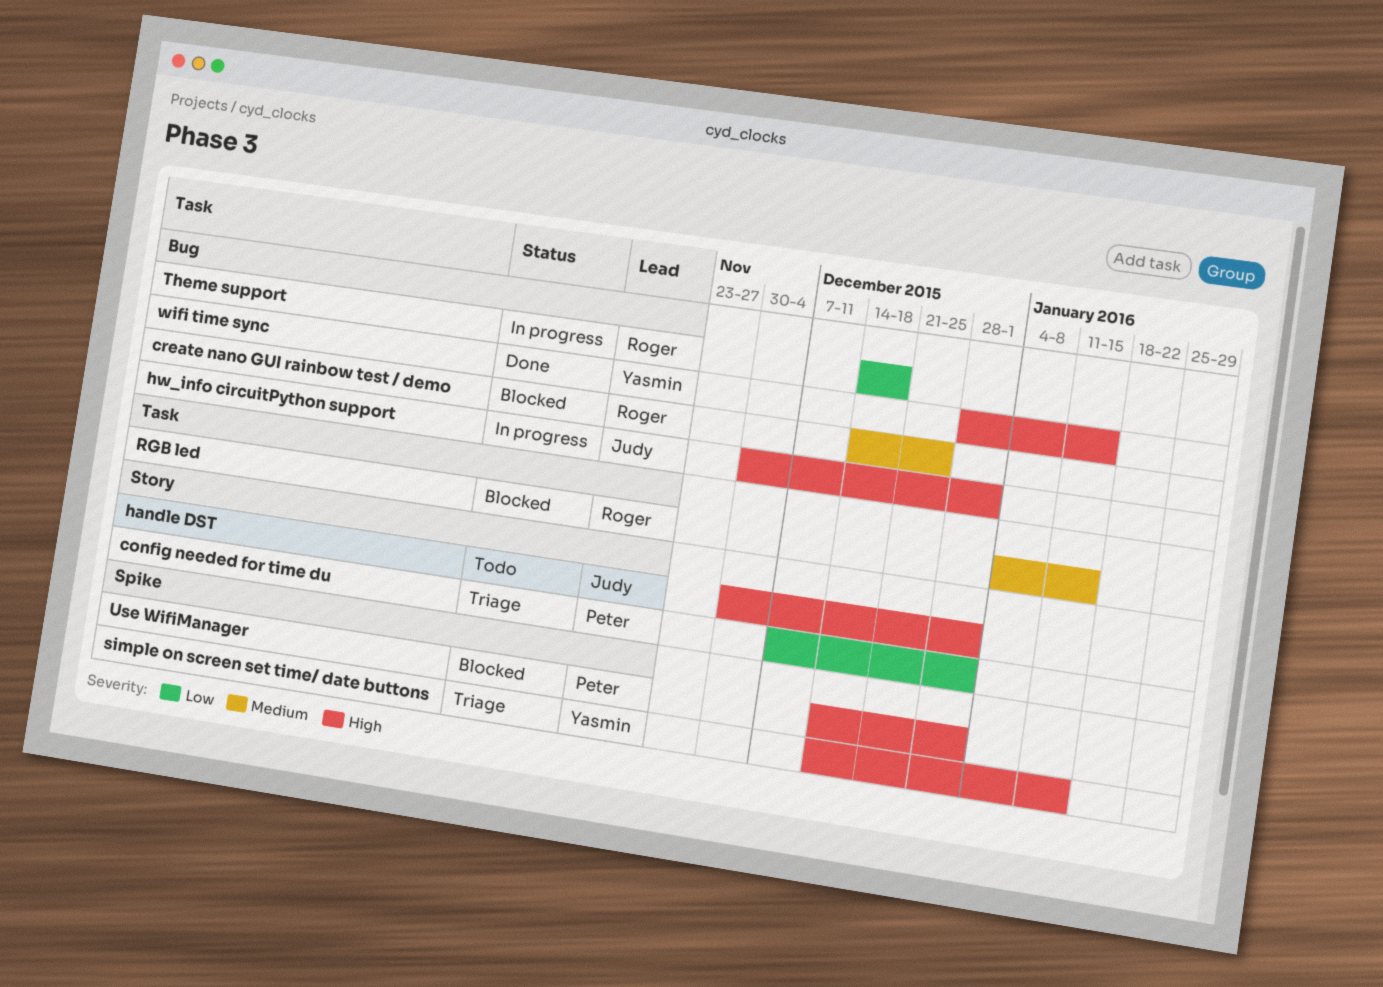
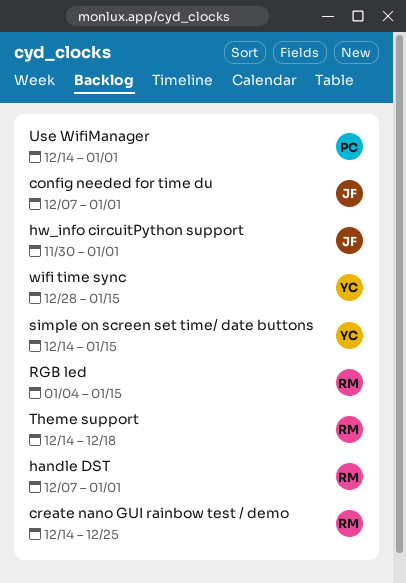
config needed for time du, owner: Peter -> Judy
handle DST, owner: Judy -> Roger
handle DST, start: Nov 30 -> Dec 7

